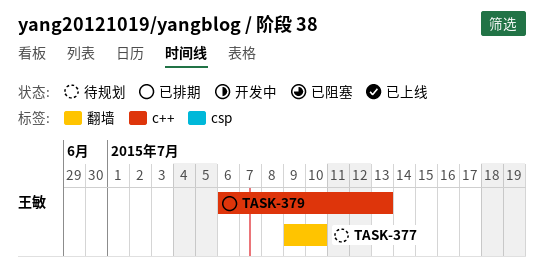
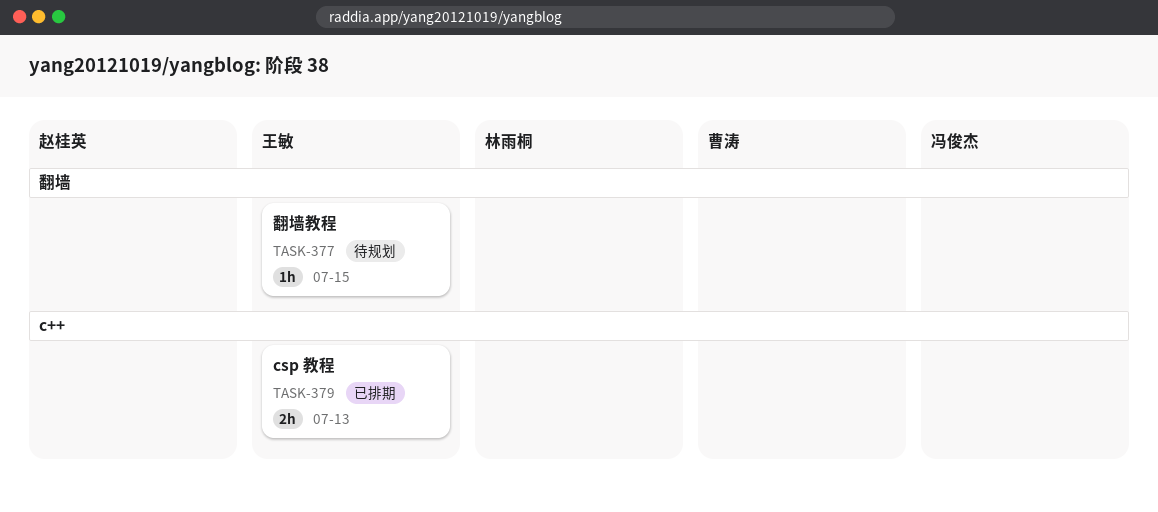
TASK-377, due: Jul 10 -> Jul 15

